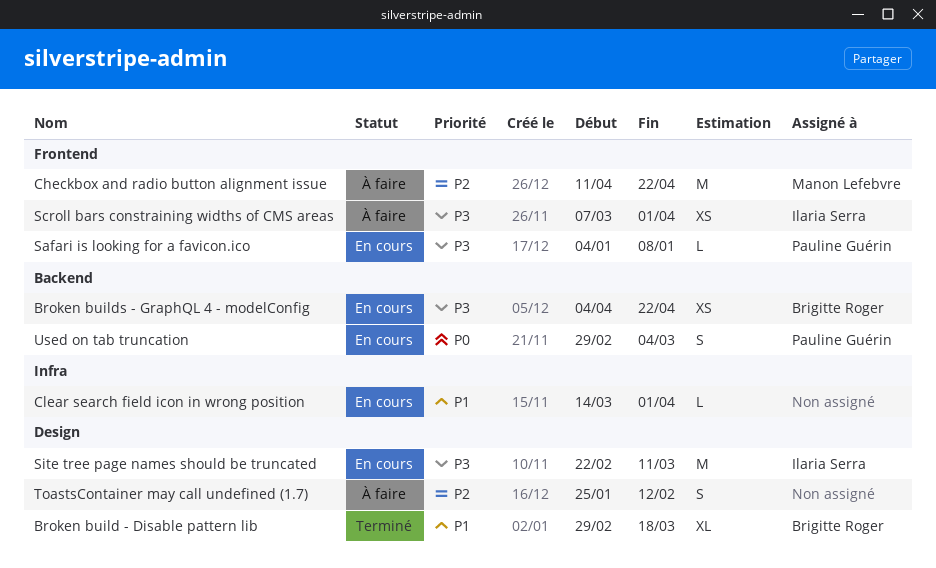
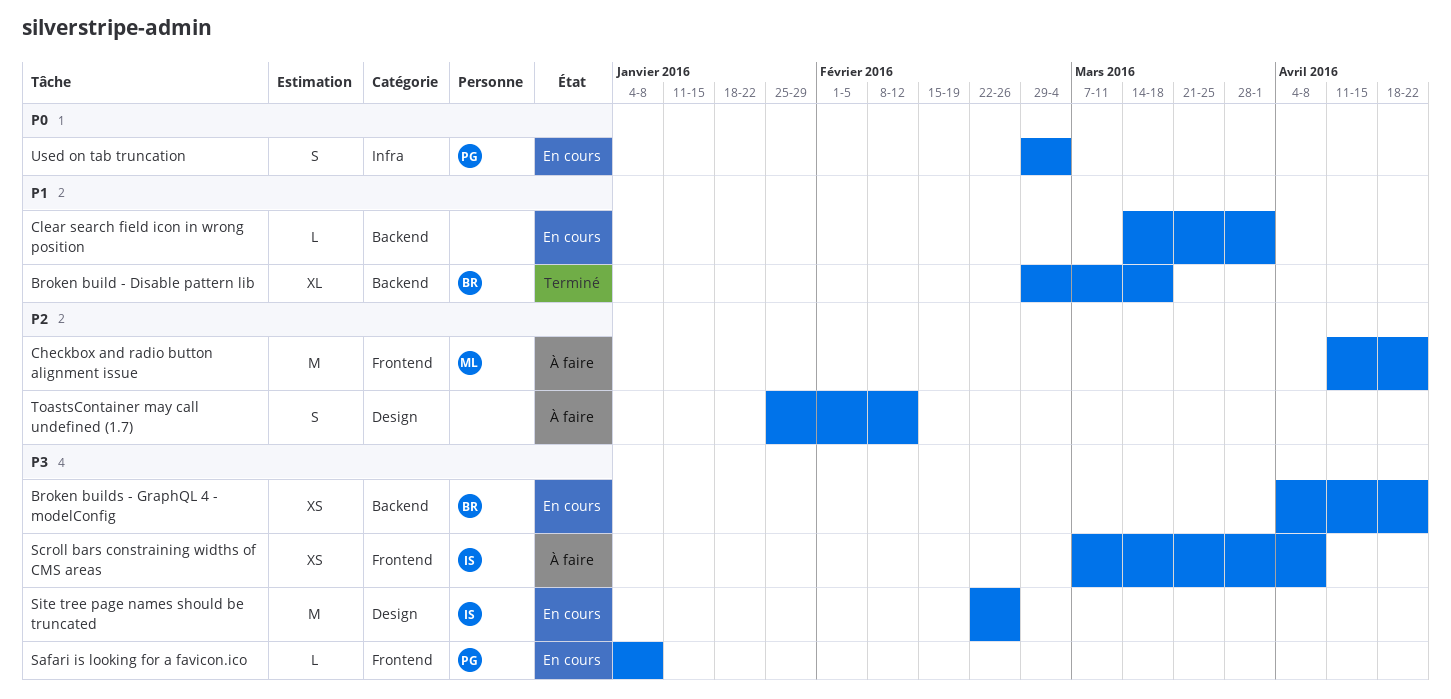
Broken build - Disable pattern lib, label: Design -> Backend
Clear search field icon in wrong position, label: Infra -> Backend
Scroll bars constraining widths of CMS areas, due: Apr 1 -> Apr 8
Site tree page names should be truncated, due: Mar 11 -> Feb 26
Used on tab truncation, label: Backend -> Infra

